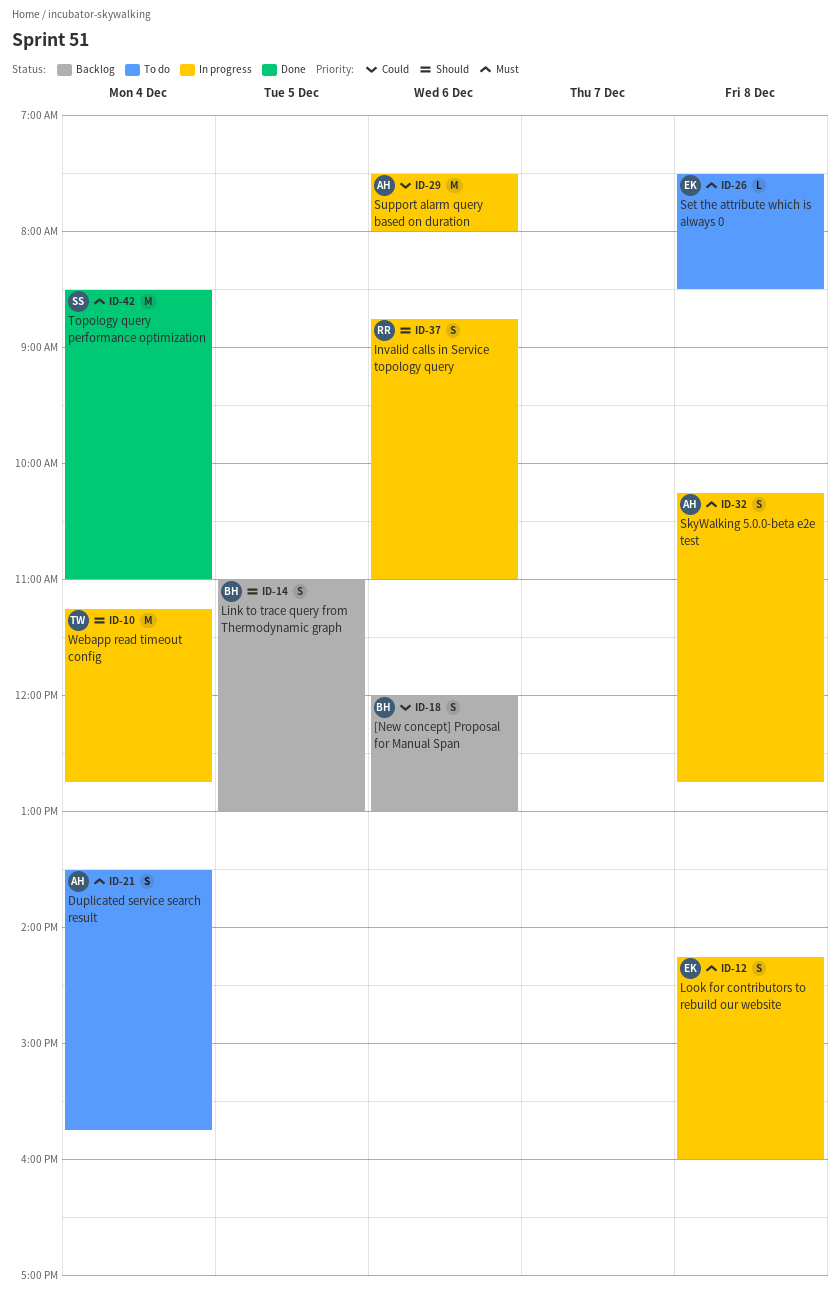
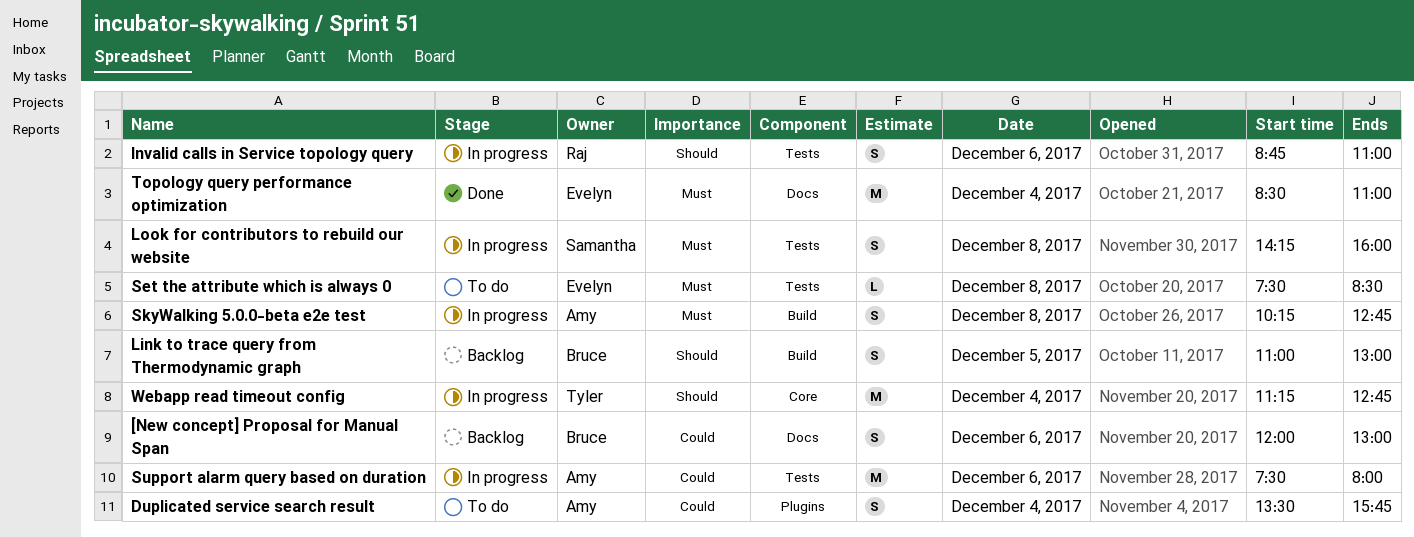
Duplicated service search result, priority: Must -> Could
Look for contributors to rebuild our website, owner: Evelyn -> Samantha
Topology query performance optimization, owner: Samantha -> Evelyn

